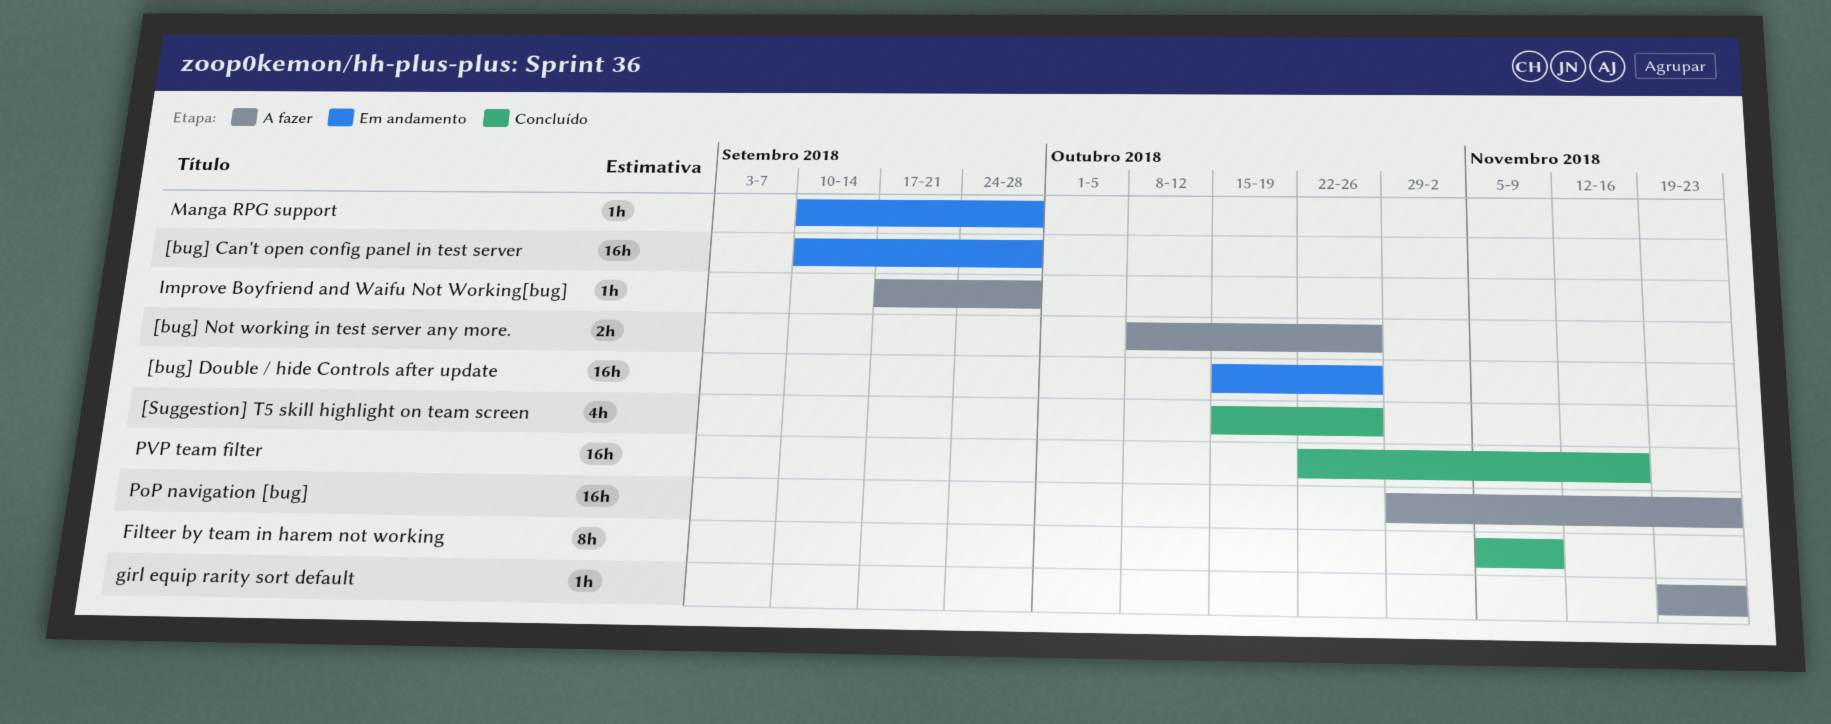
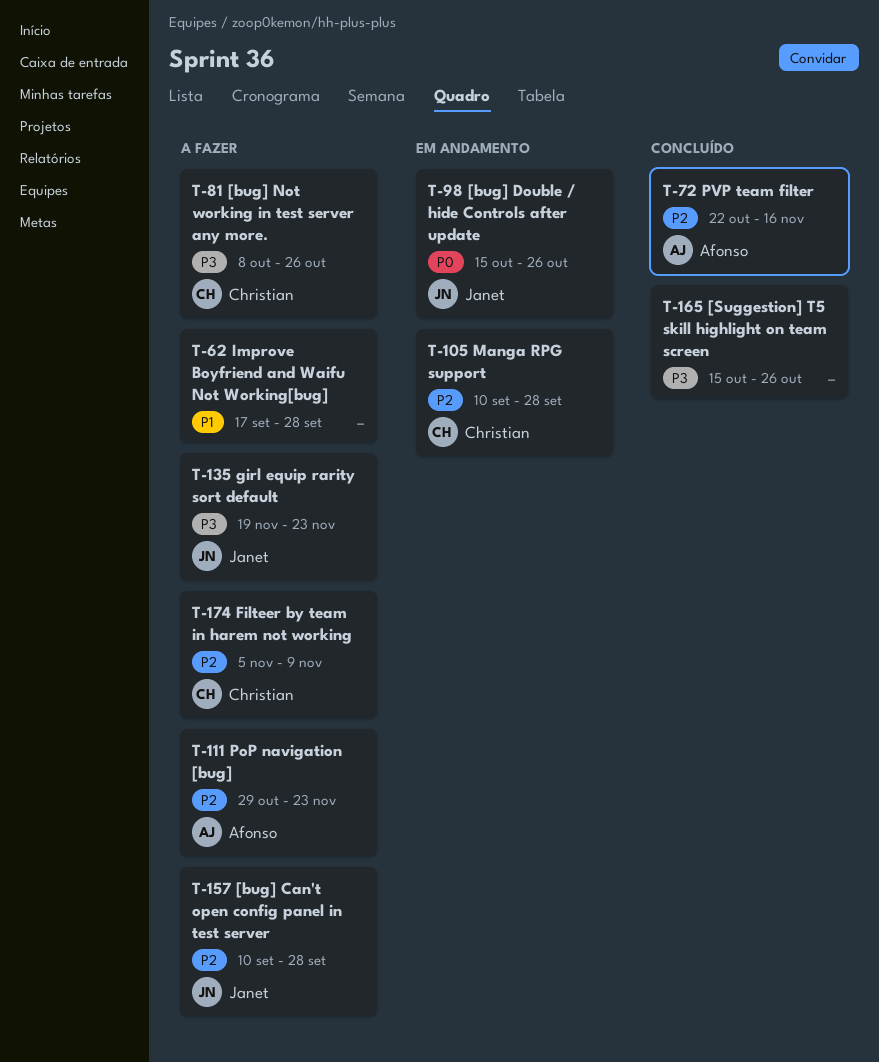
[bug] Can't open config panel in test server, status: Em andamento -> A fazer
Filteer by team in harem not working, status: Concluído -> A fazer

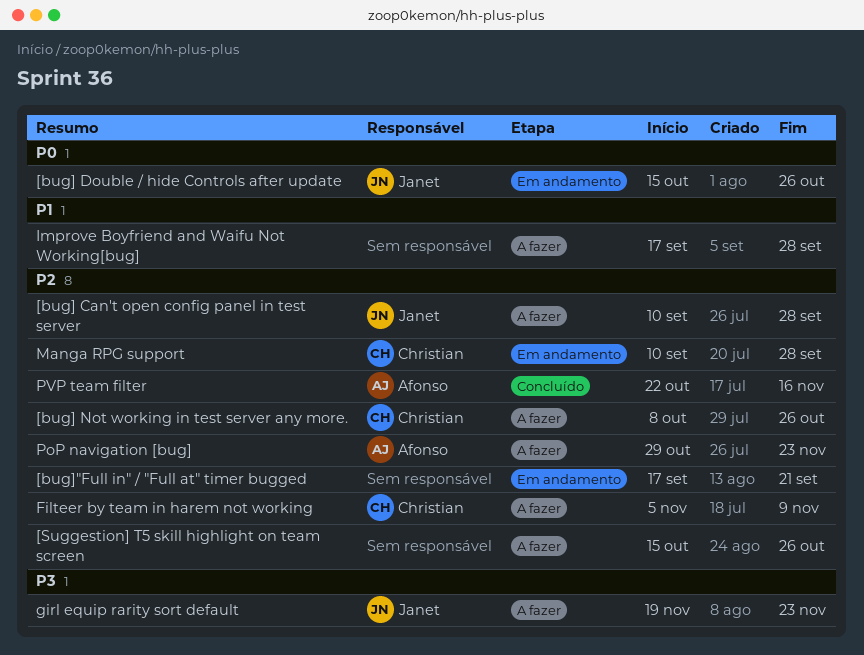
[bug] Not working in test server any more., priority: P3 -> P2
[bug]"Full in" / "Full at" timer bugged: none -> present
[Suggestion] T5 skill highlight on team screen, status: Concluído -> A fazer
[Suggestion] T5 skill highlight on team screen, priority: P3 -> P2

